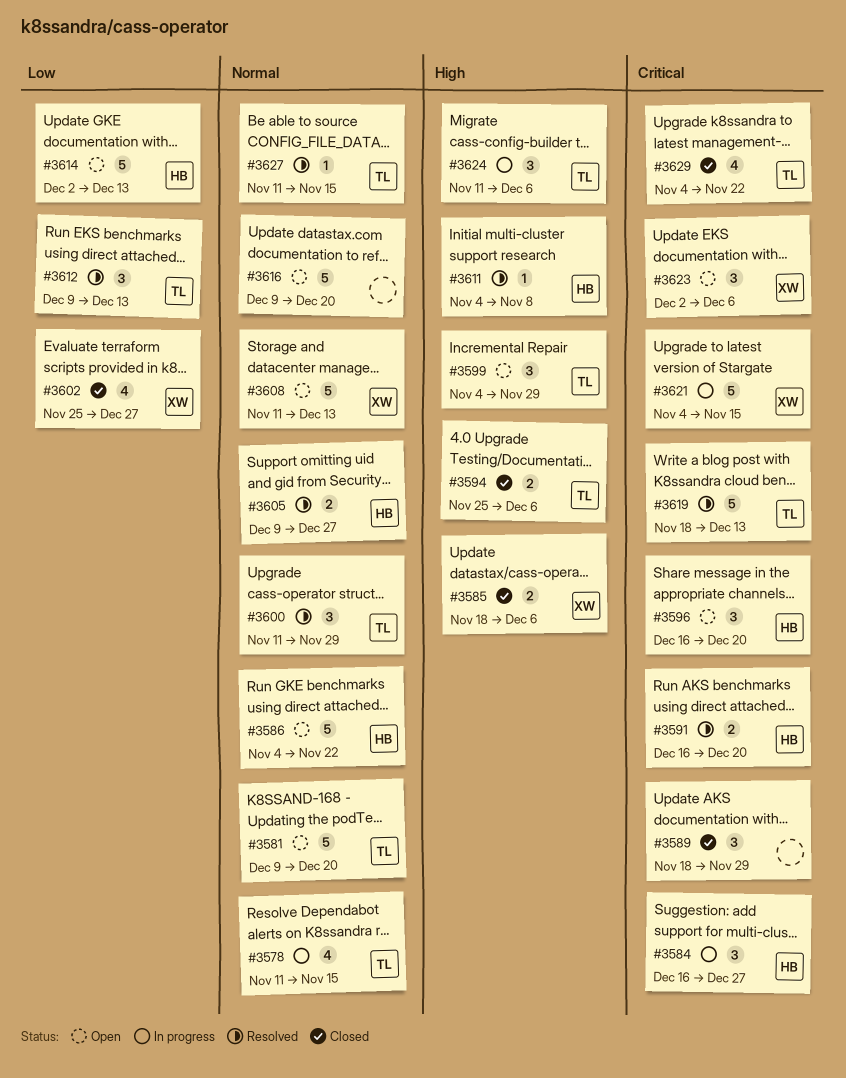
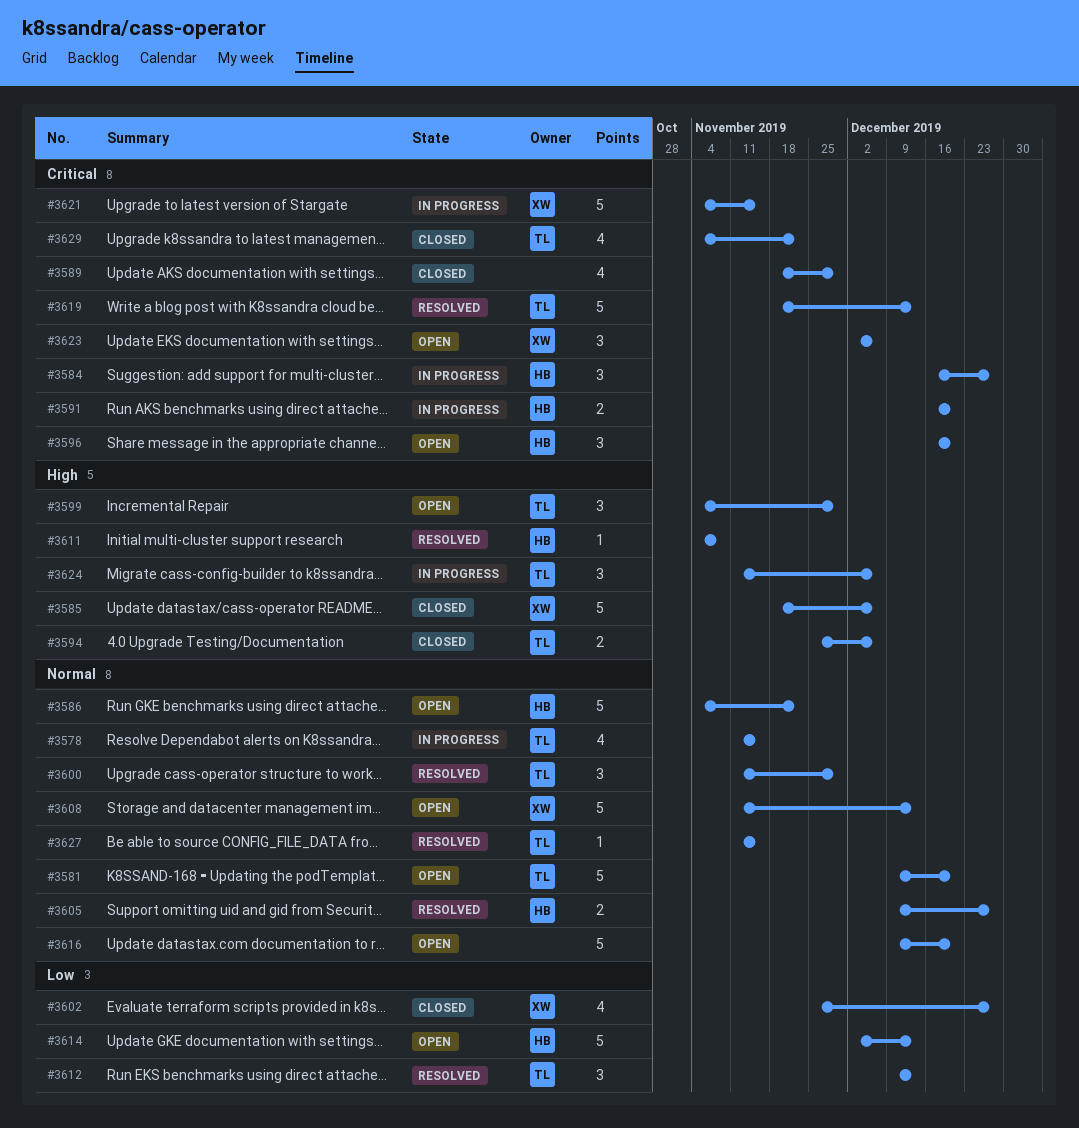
#3585, estimate: 2 -> 5
#3589, estimate: 3 -> 4
#3591, status: Resolved -> In progress

